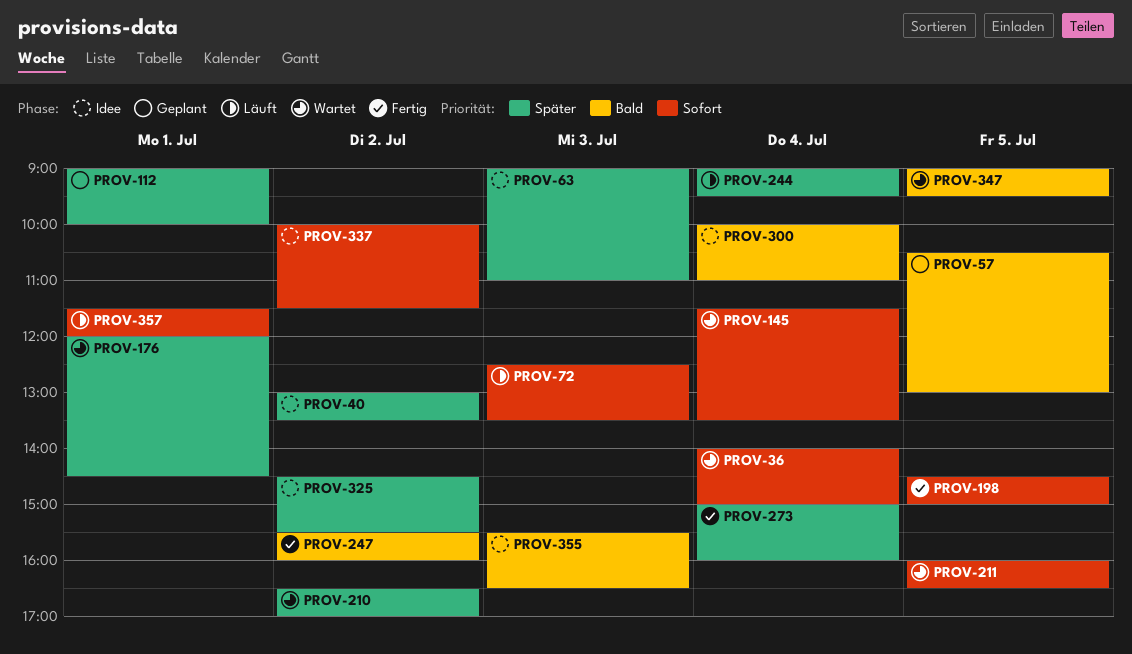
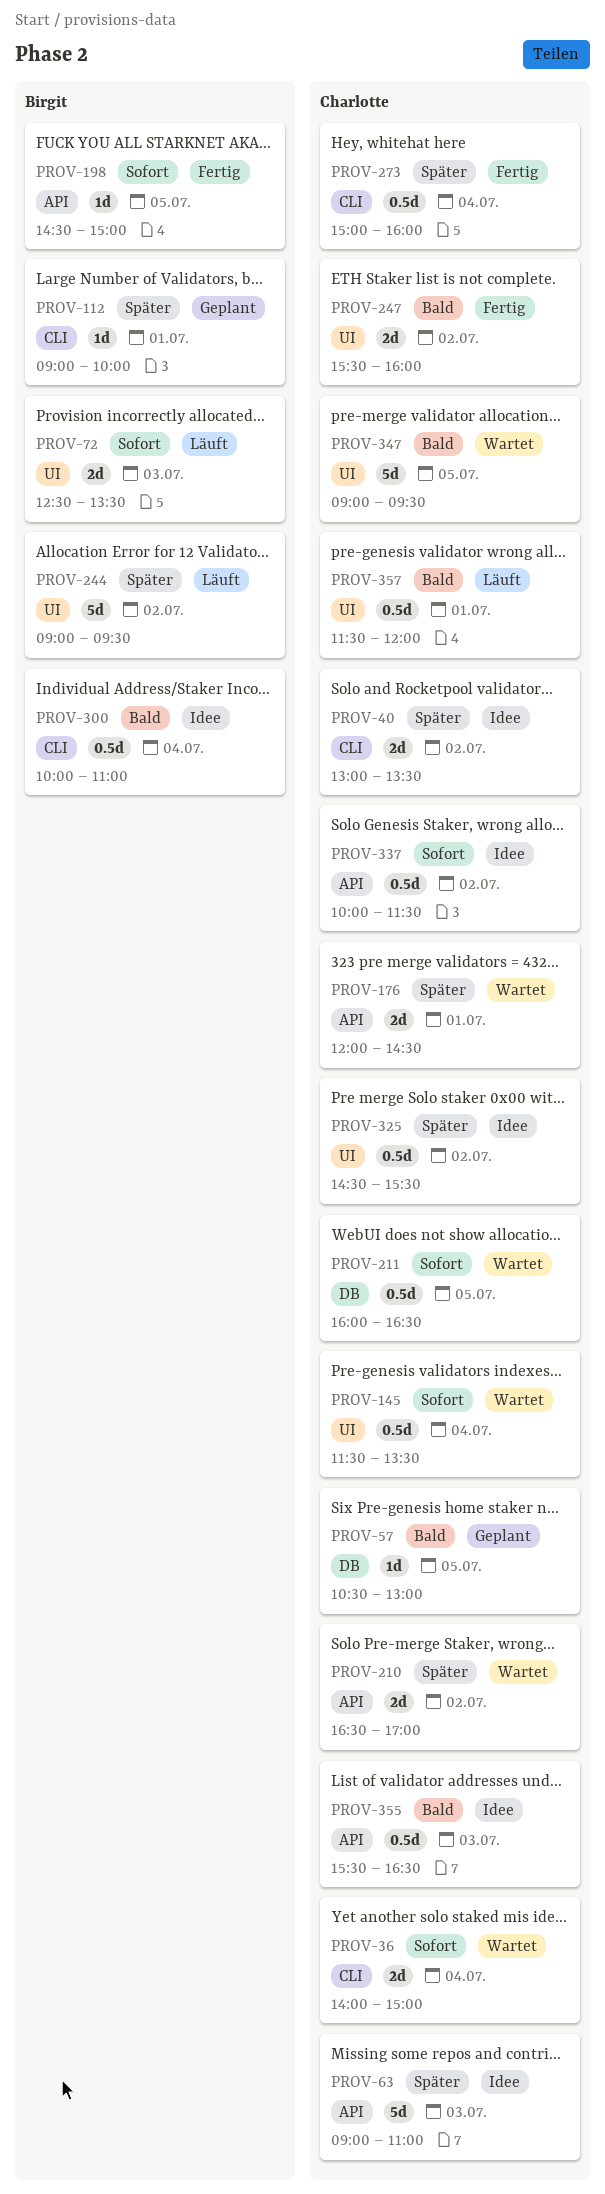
PROV-244, day: Jul 4 -> Jul 2
PROV-357, priority: Sofort -> Bald

